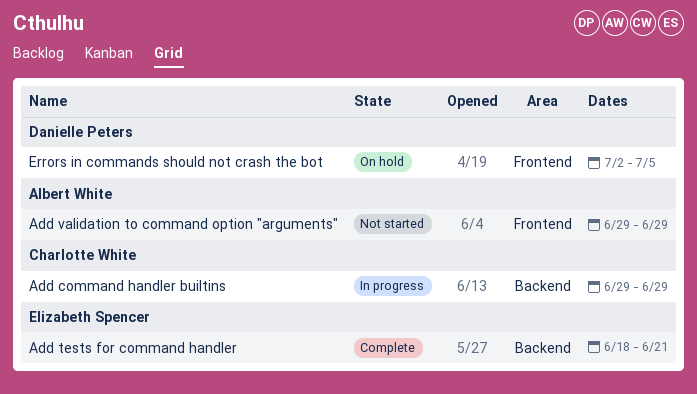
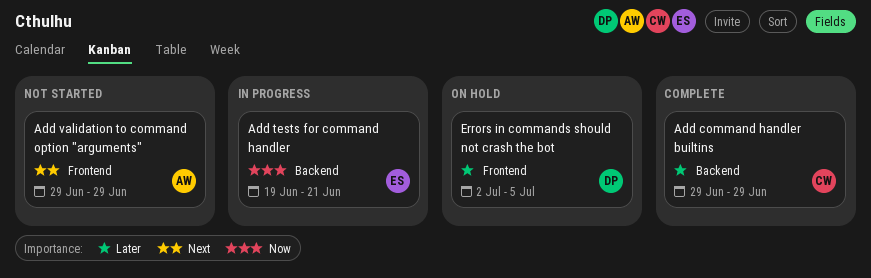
Add command handler builtins, status: In progress -> Complete
Add tests for command handler, status: Complete -> In progress
Add tests for command handler, start: Jun 18 -> Jun 19

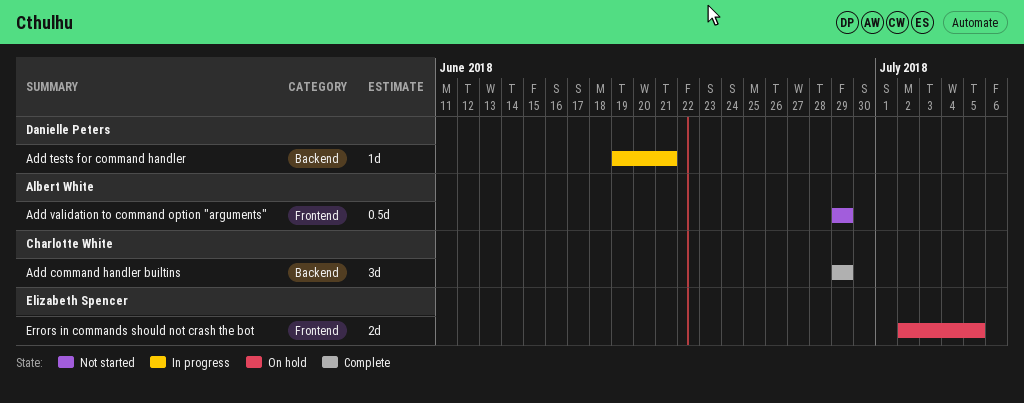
Add tests for command handler, owner: Elizabeth Spencer -> Danielle Peters
Errors in commands should not crash the bot, owner: Danielle Peters -> Elizabeth Spencer

